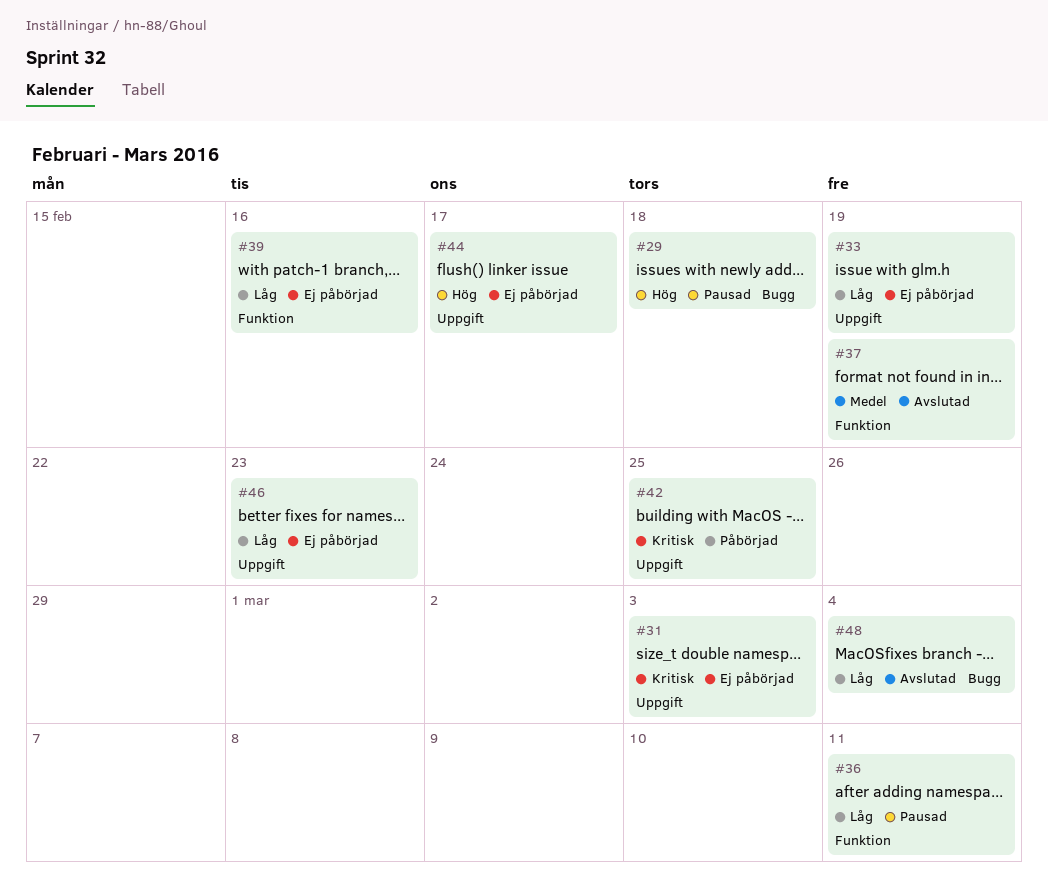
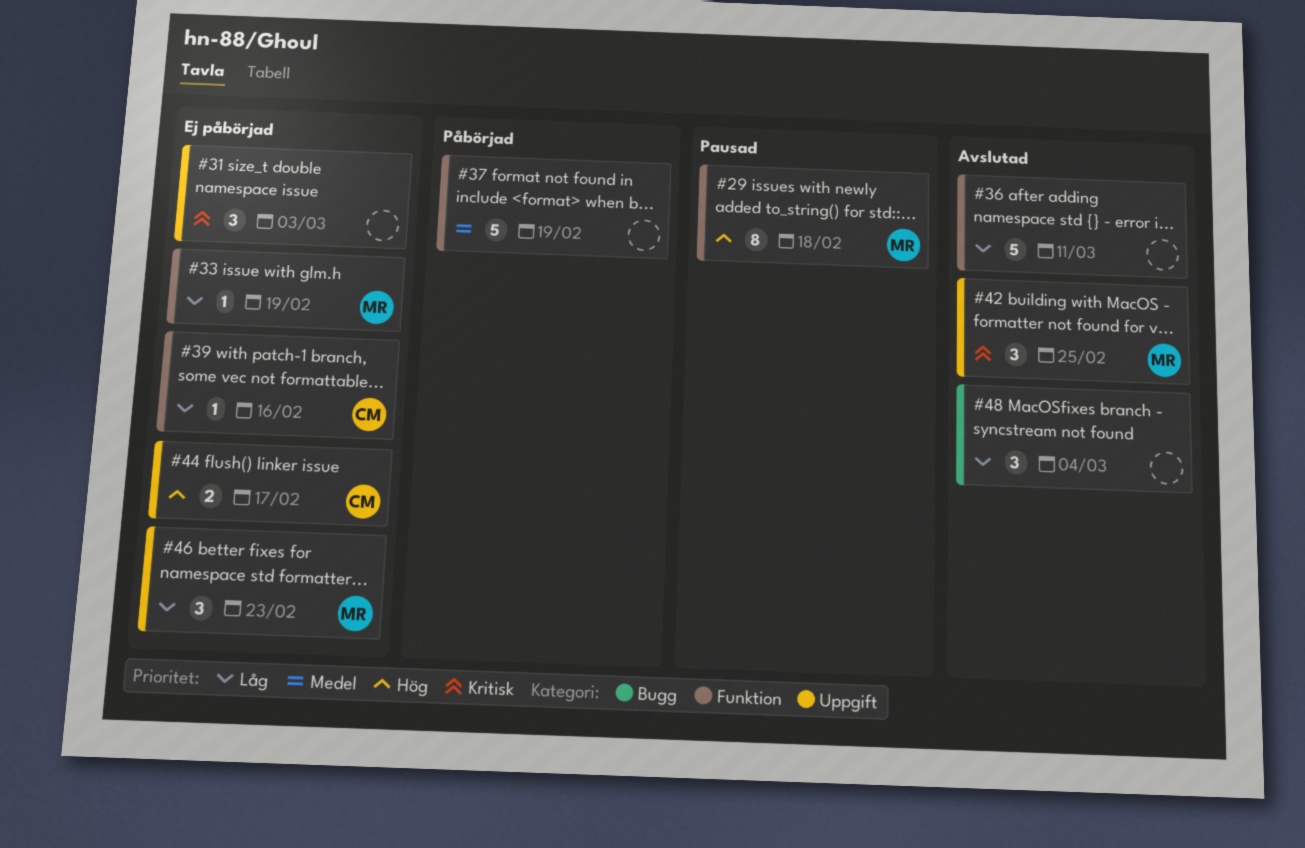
#29, label: Bugg -> Funktion
#33, label: Uppgift -> Funktion
#36, status: Pausad -> Avslutad
#37, status: Avslutad -> Påbörjad
#42, status: Påbörjad -> Avslutad

